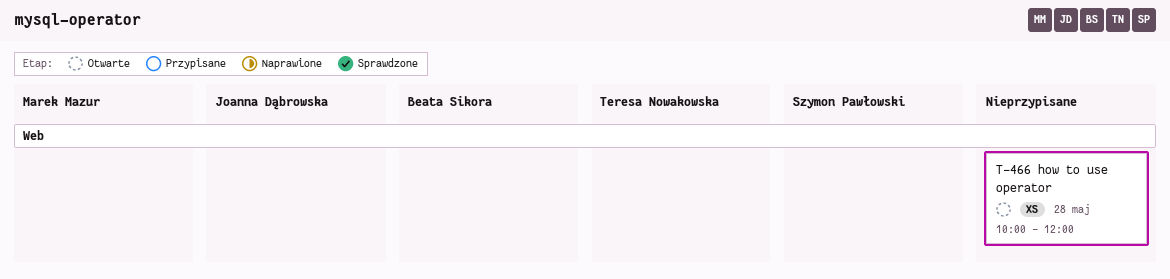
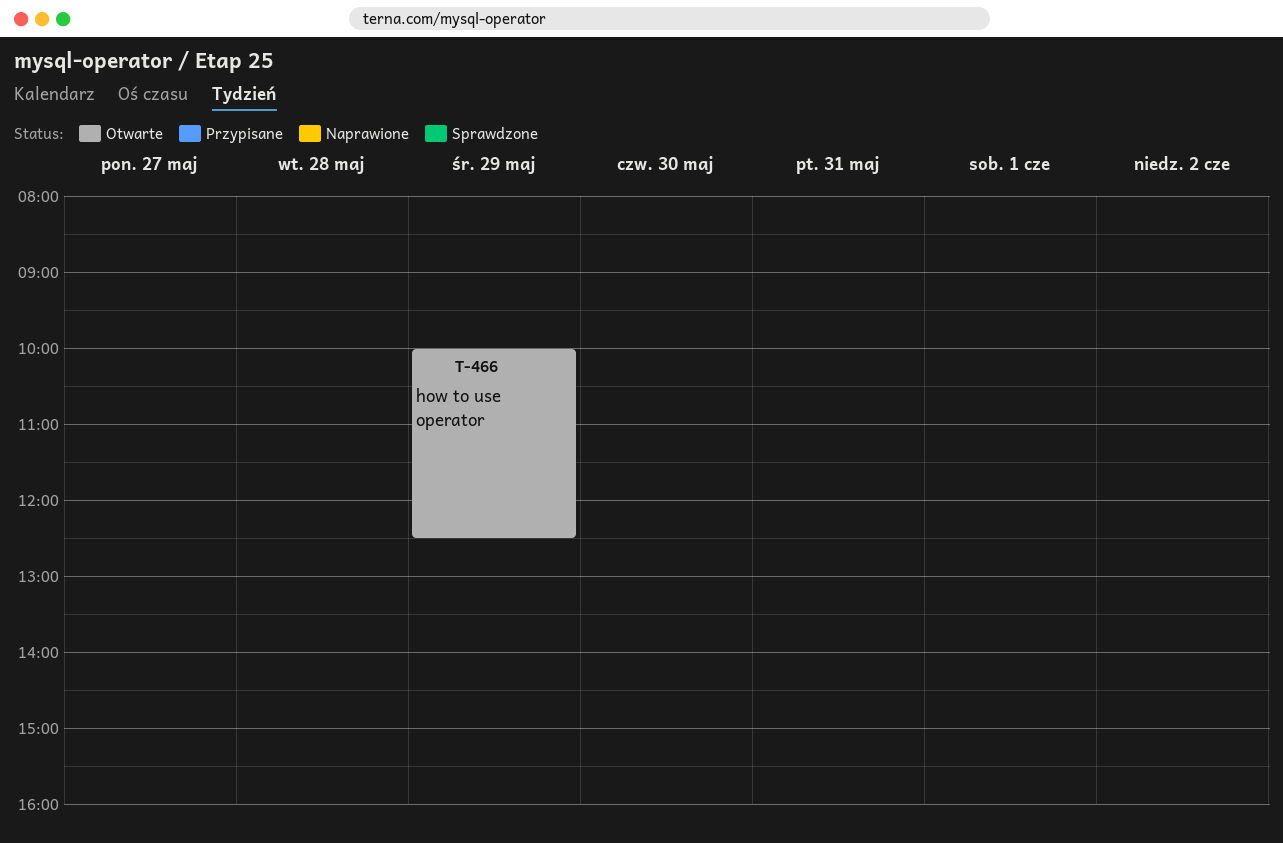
T-466, day: May 28 -> May 29
T-466, ends: 12:00 -> 12:30

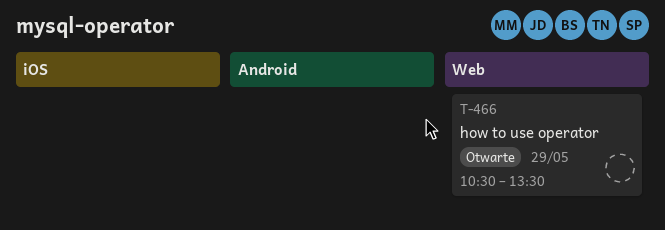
T-466, begins: 10:00 -> 10:30
T-466, ends: 12:30 -> 13:30

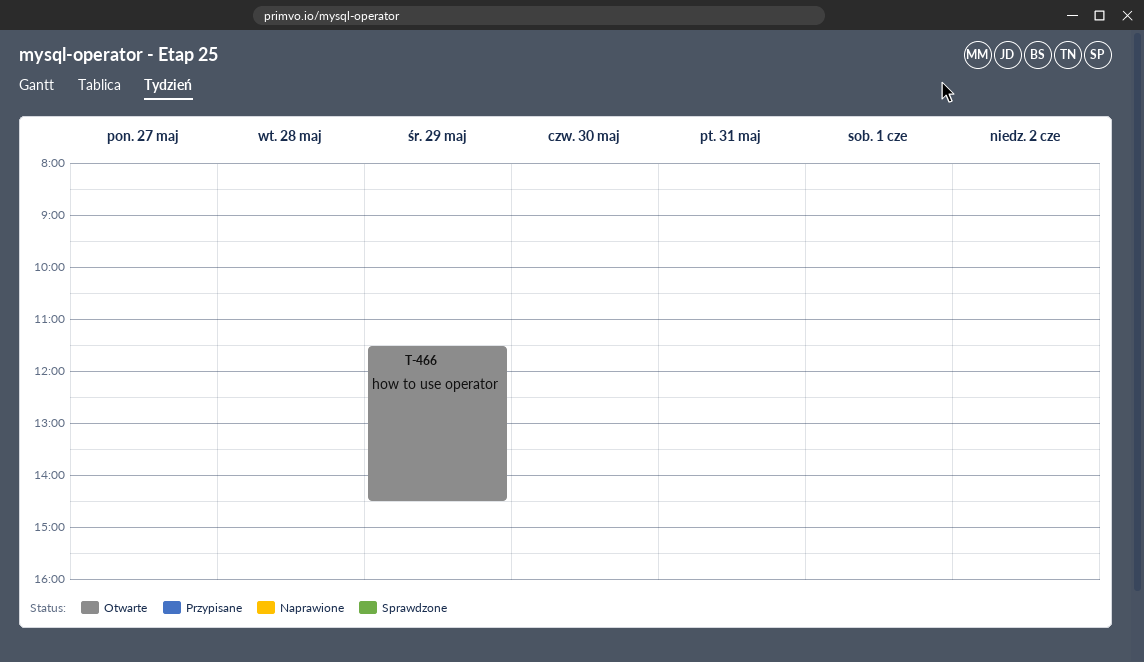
T-466, begins: 10:30 -> 11:30
T-466, ends: 13:30 -> 14:30

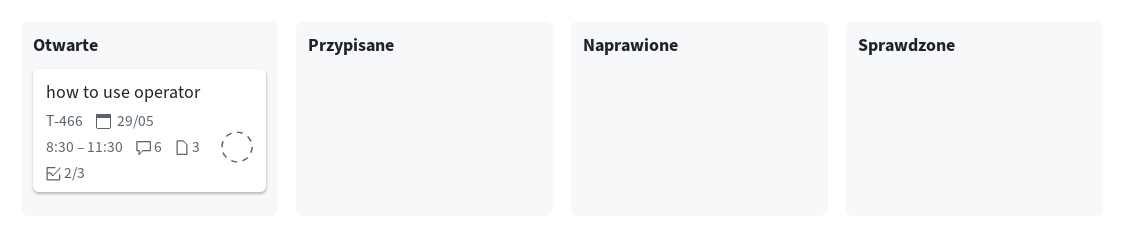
T-466, begins: 11:30 -> 08:30
T-466, ends: 14:30 -> 11:30

